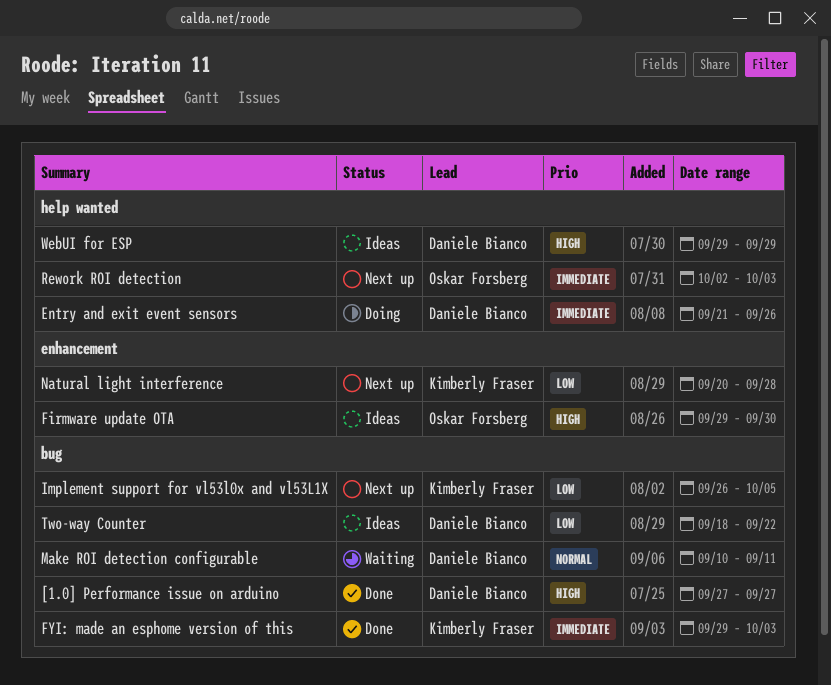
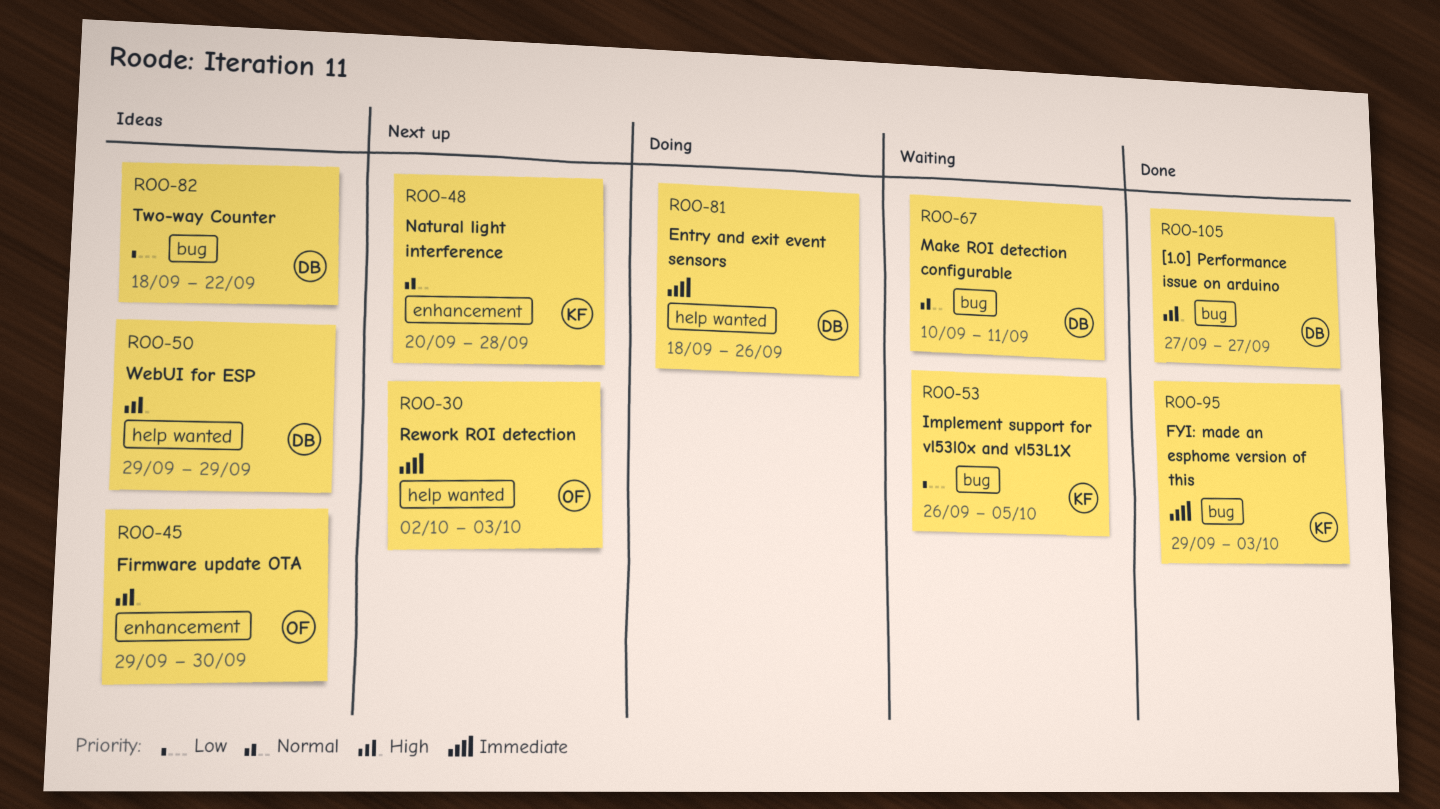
Entry and exit event sensors, start: Sep 21 -> Sep 18
Implement support for vl53l0x and vl53L1X, status: Next up -> Waiting
Natural light interference, priority: Low -> Normal

